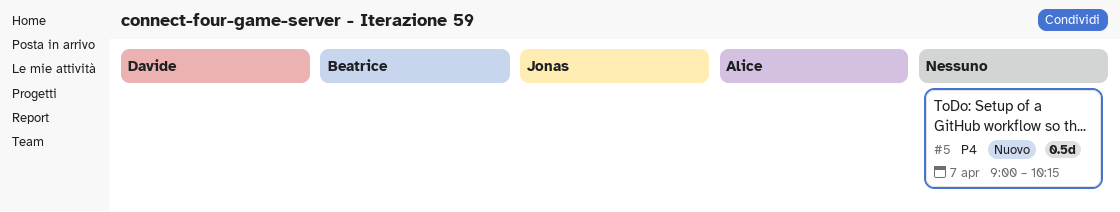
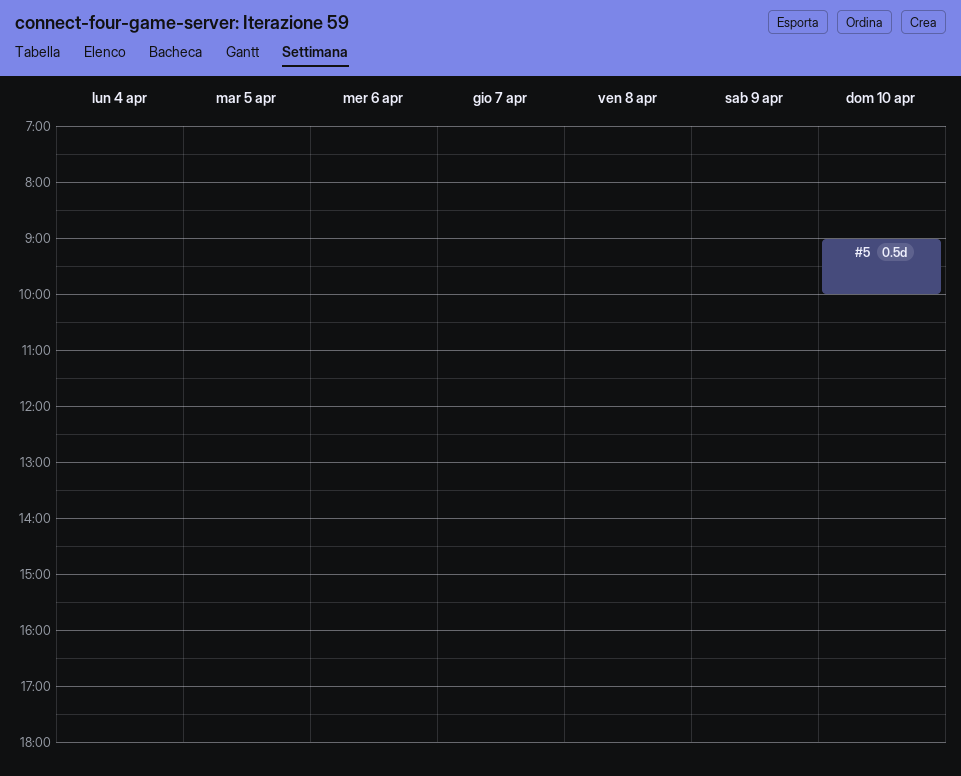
#5, day: Apr 7 -> Apr 10
#5, ends: 10:15 -> 10:00

